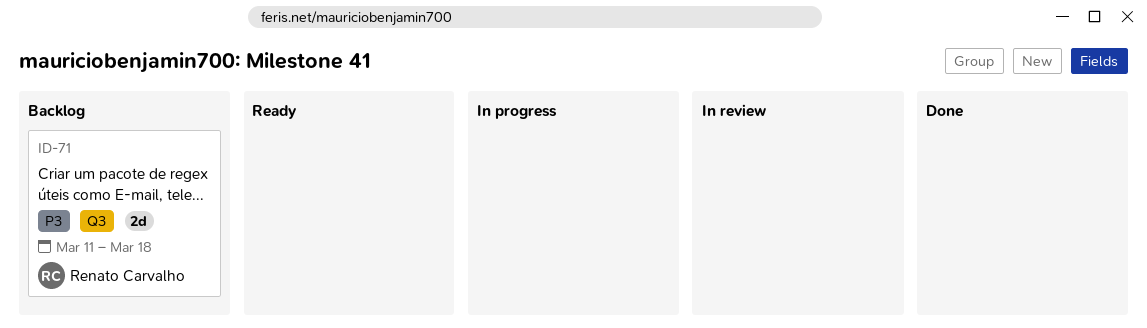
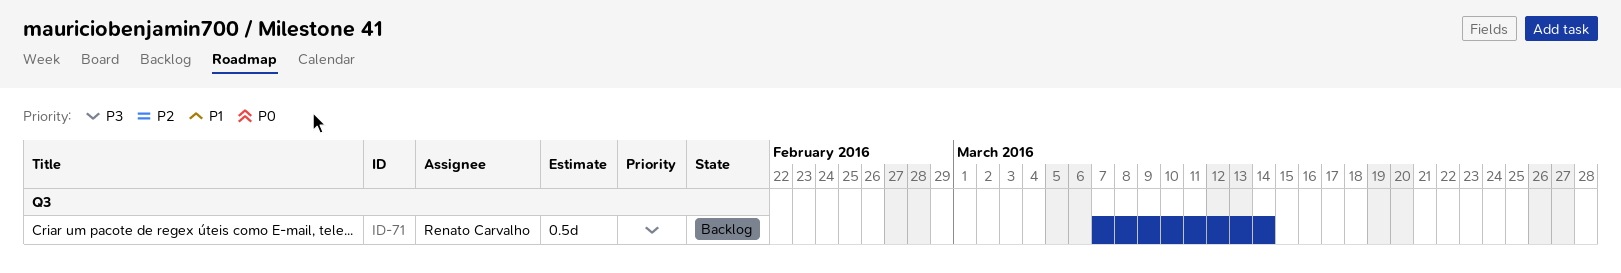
ID-71, estimate: 2d -> 0.5d
ID-71, start: Mar 11 -> Mar 7
ID-71, due: Mar 18 -> Mar 14

